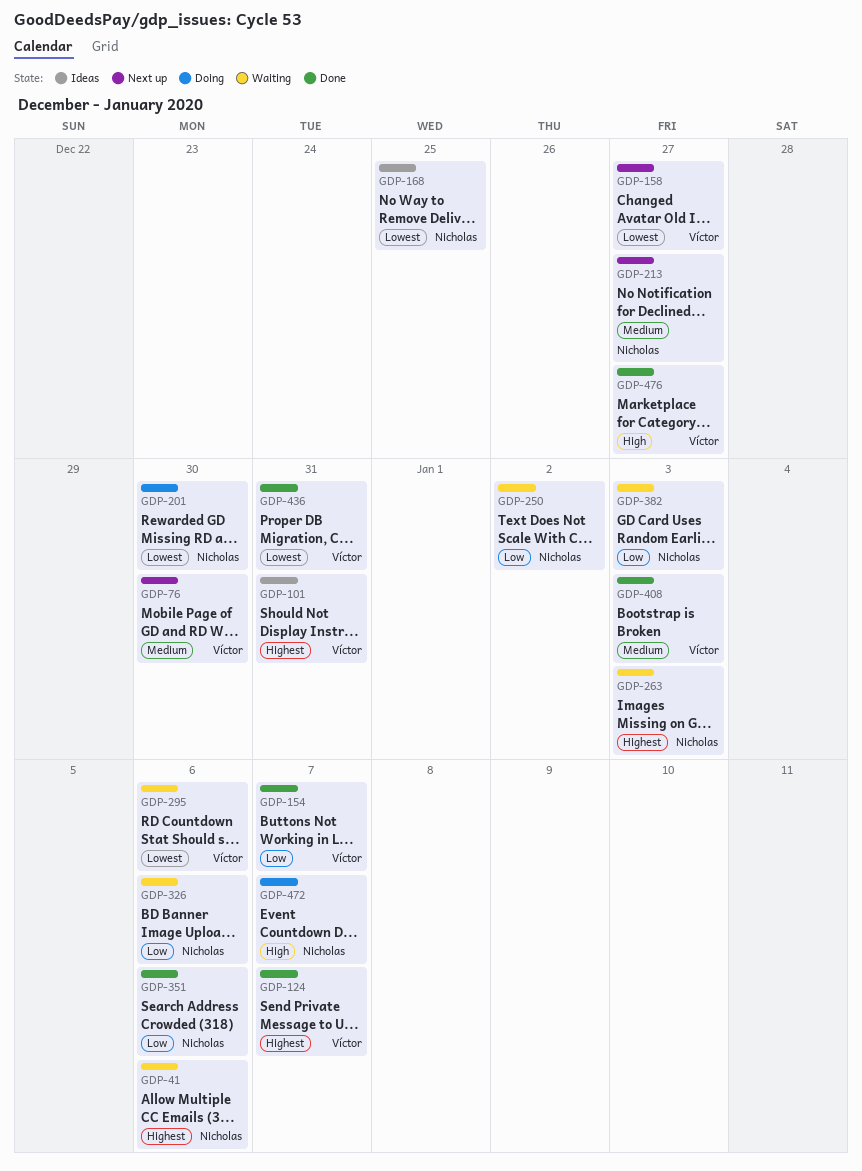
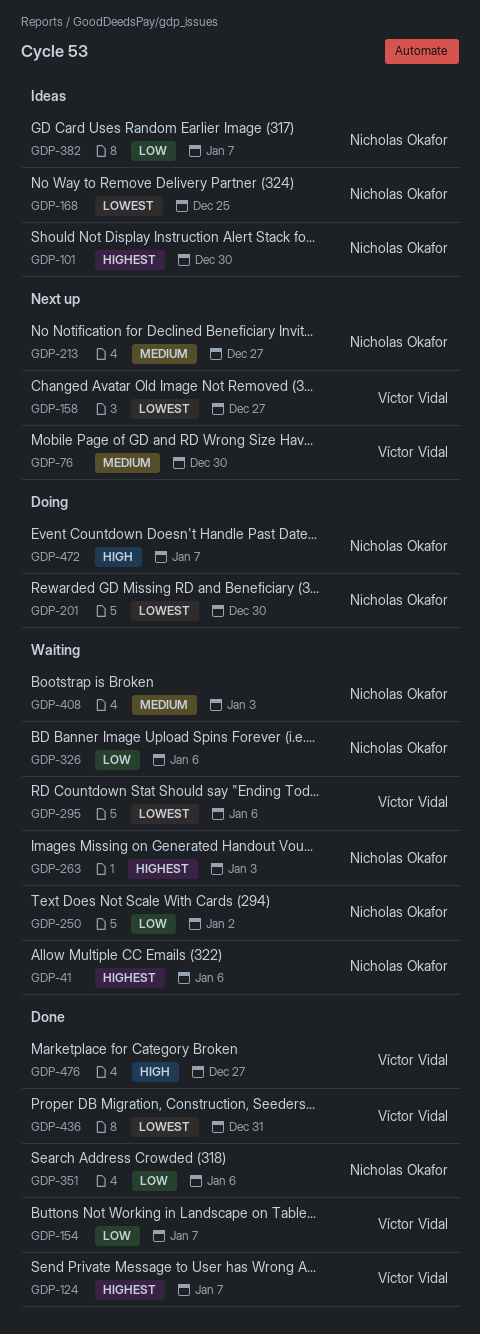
GDP-101, owner: Víctor Vidal -> Nicholas Okafor
GDP-101, due: Dec 31 -> Dec 30
GDP-382, status: Waiting -> Ideas
GDP-382, due: Jan 3 -> Jan 7
GDP-408, status: Done -> Waiting
GDP-408, owner: Víctor Vidal -> Nicholas Okafor

